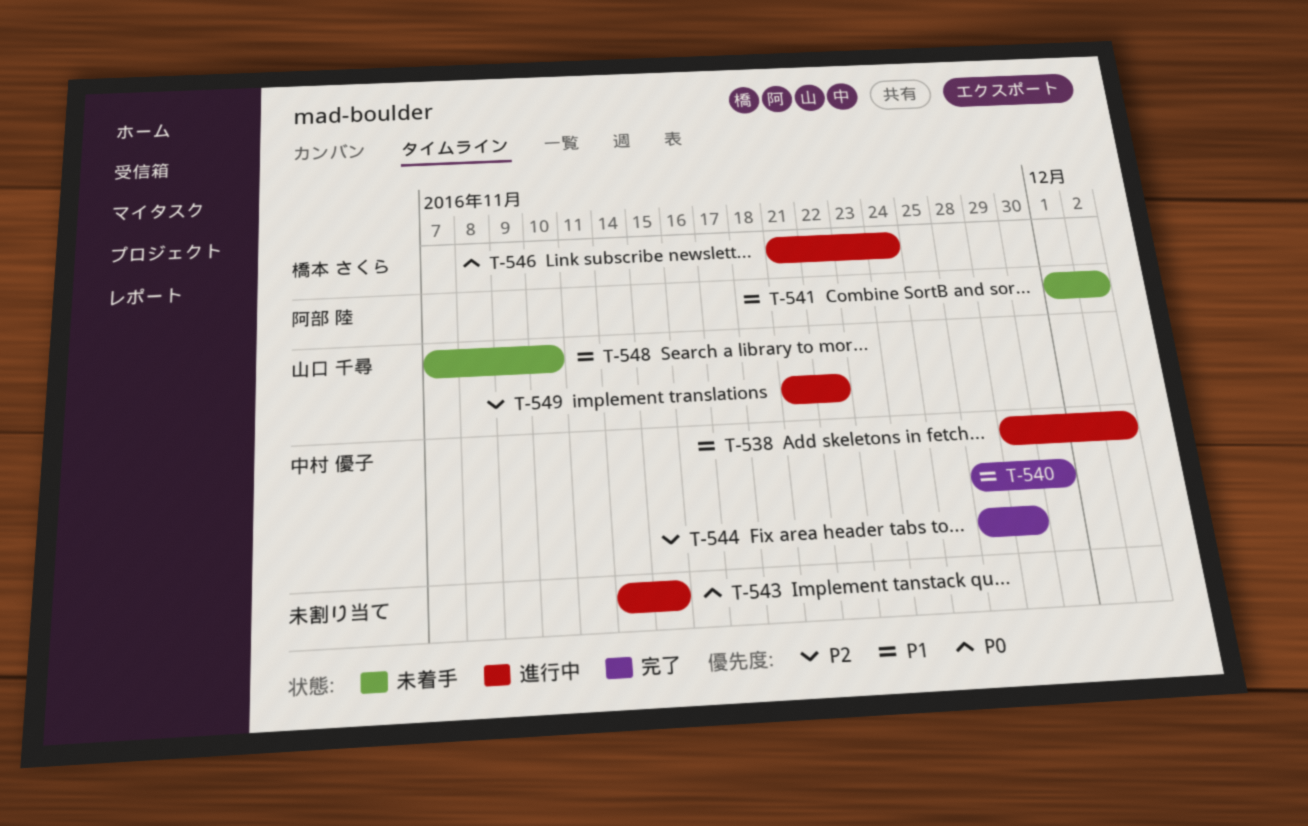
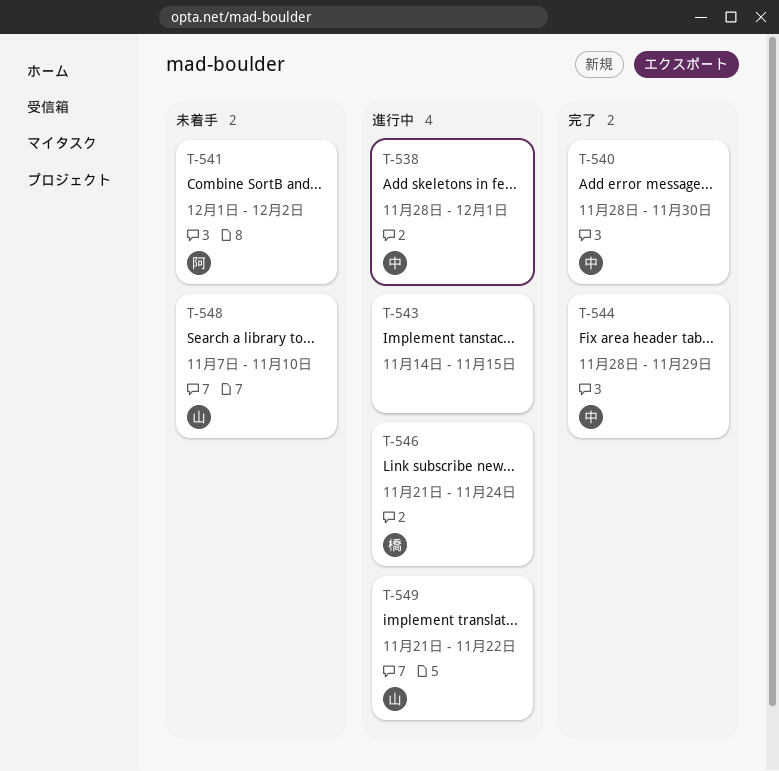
T-538, start: Nov 29 -> Nov 28
T-538, due: Dec 2 -> Dec 1

